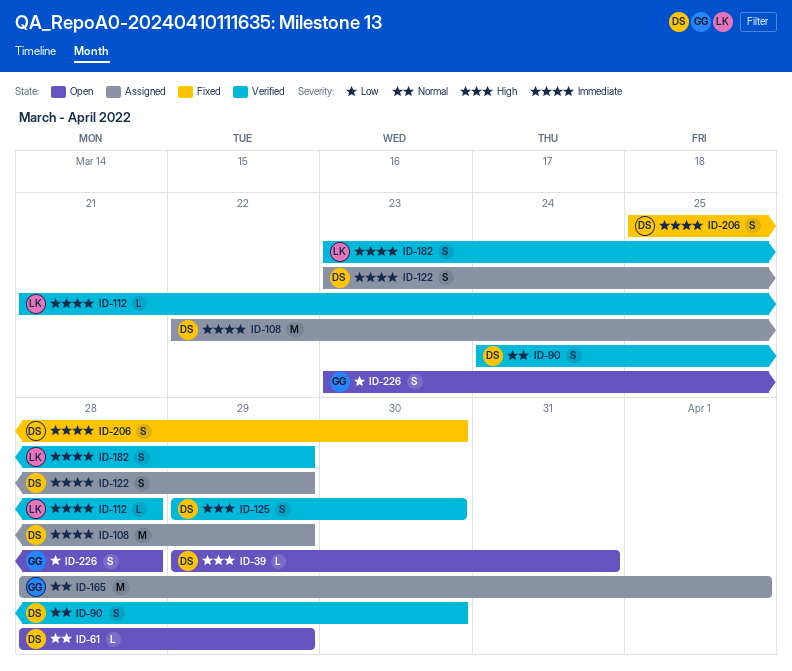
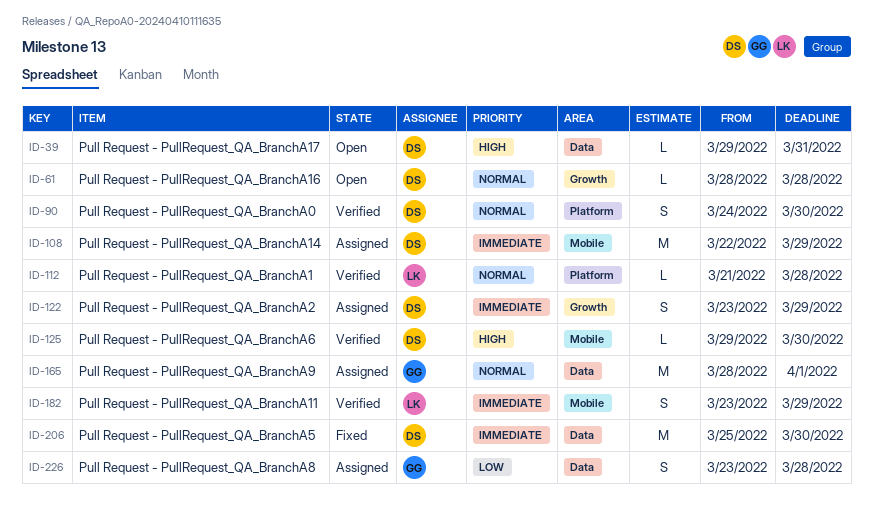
ID-61, due: Mar 29 -> Mar 28
ID-112, priority: Immediate -> Normal
ID-125, estimate: S -> L
ID-206, estimate: S -> M
ID-226, status: Open -> Assigned

